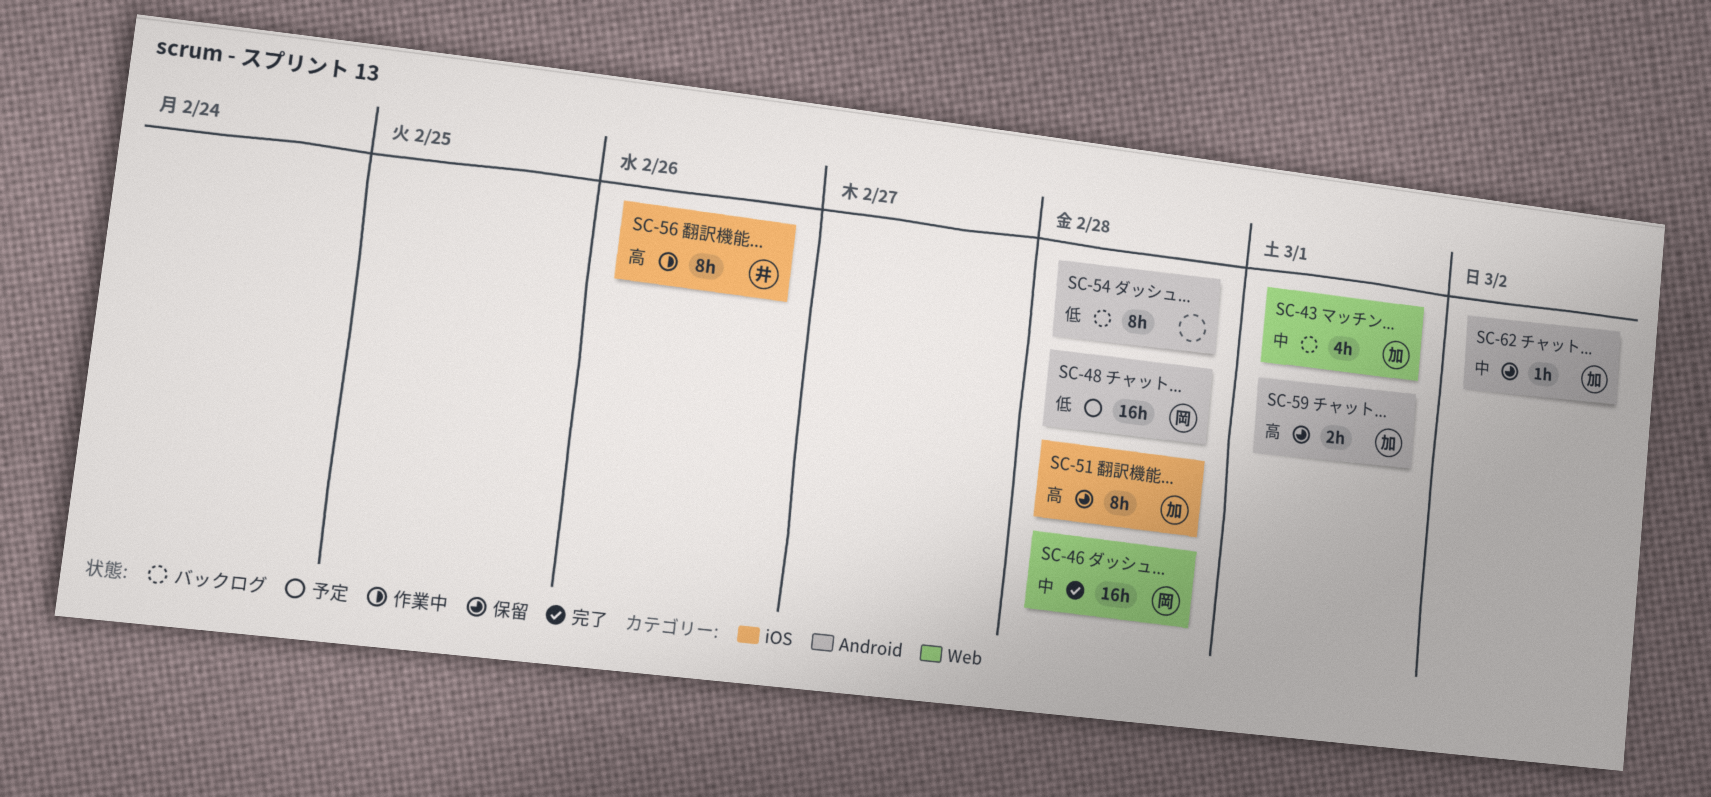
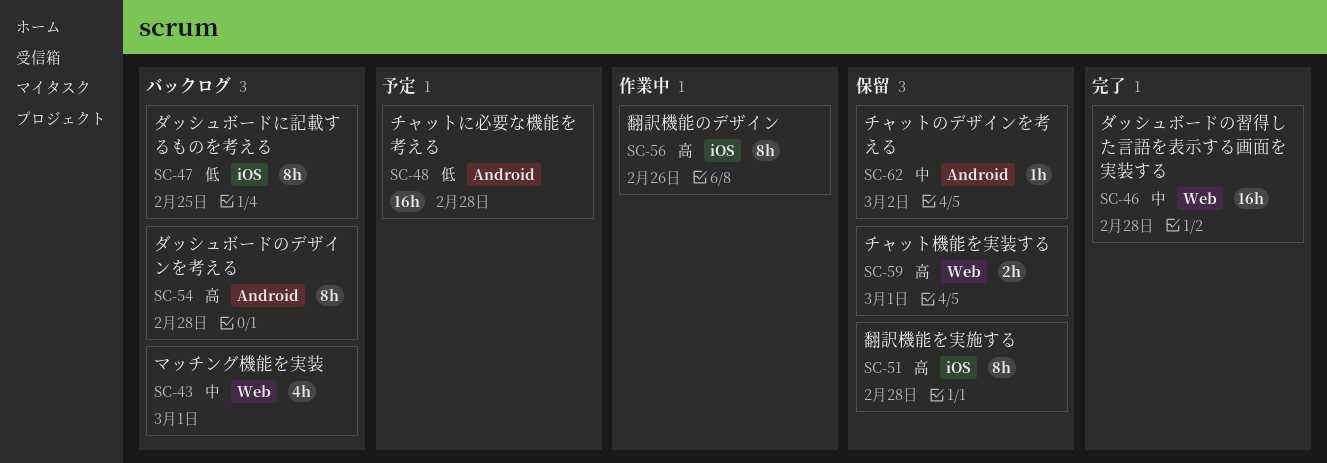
SC-47: none -> present
SC-54, priority: 低 -> 高
SC-59, label: Android -> Web

